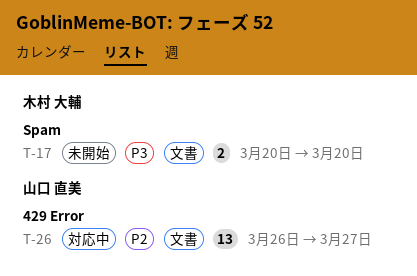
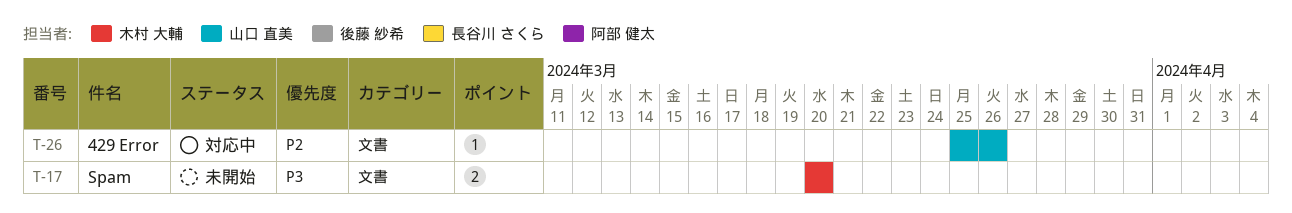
T-26, estimate: 13 -> 1
T-26, start: Mar 26 -> Mar 25
T-26, due: Mar 27 -> Mar 26

